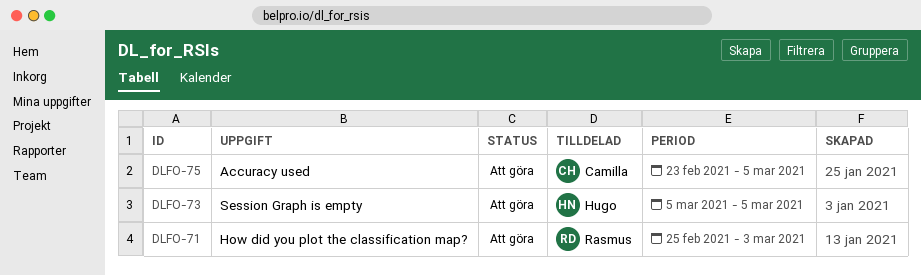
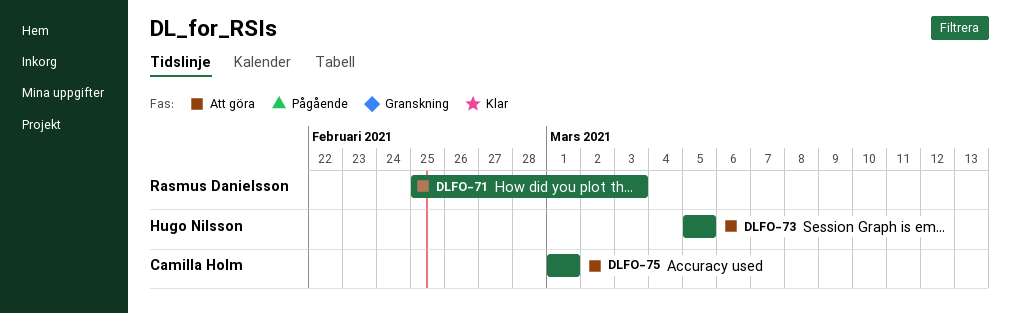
DLFO-75, start: Feb 23 -> Mar 1
DLFO-75, due: Mar 5 -> Mar 1

